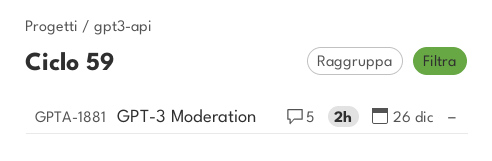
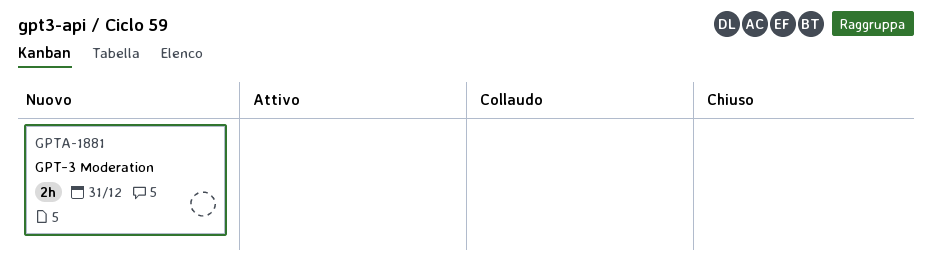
GPTA-1881, due: Dec 26 -> Dec 31

